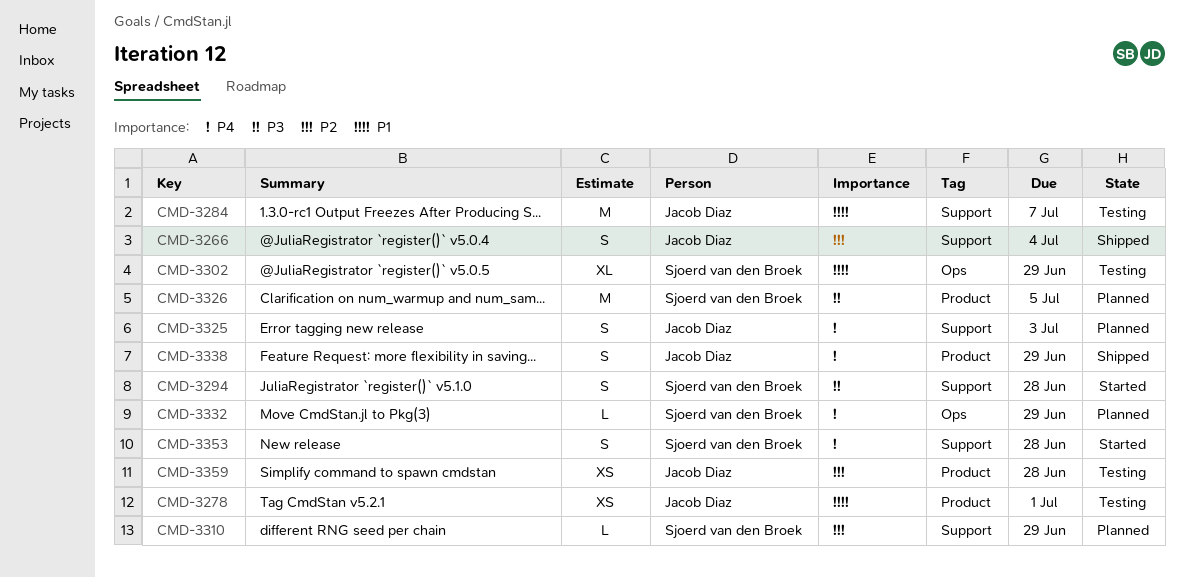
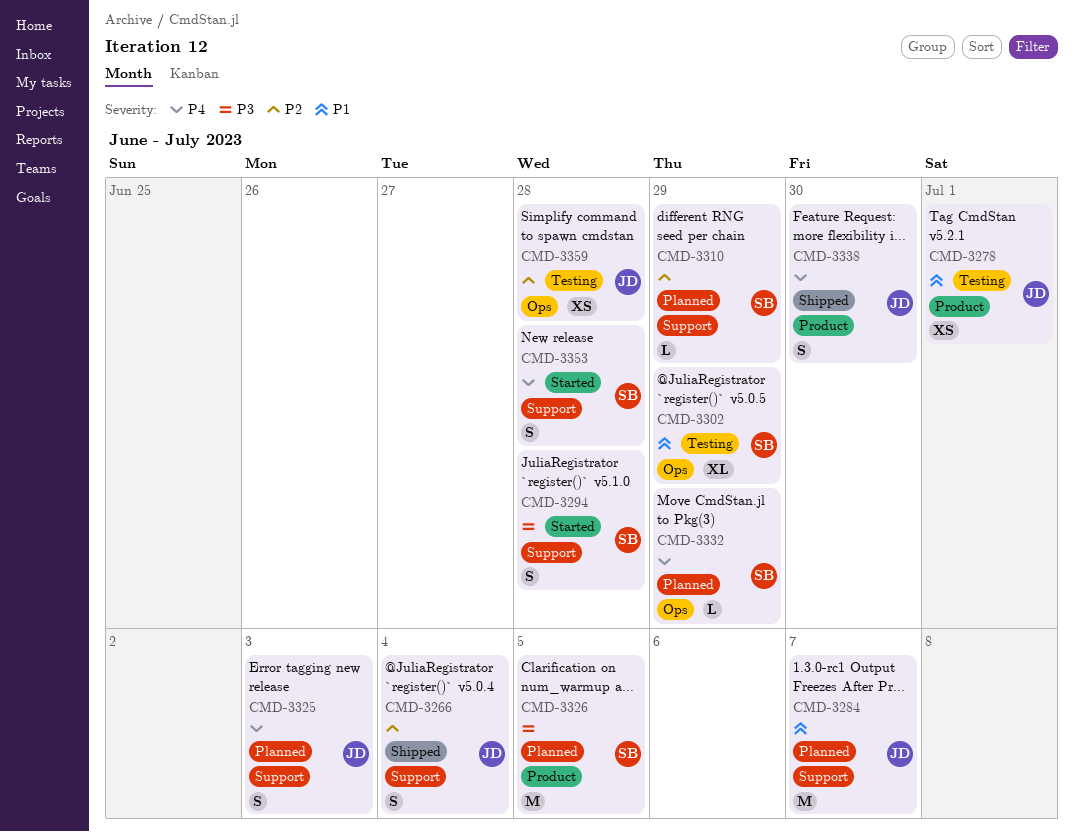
CMD-3284, status: Testing -> Planned
CMD-3338, due: Jun 29 -> Jun 30
CMD-3359, label: Product -> Ops

